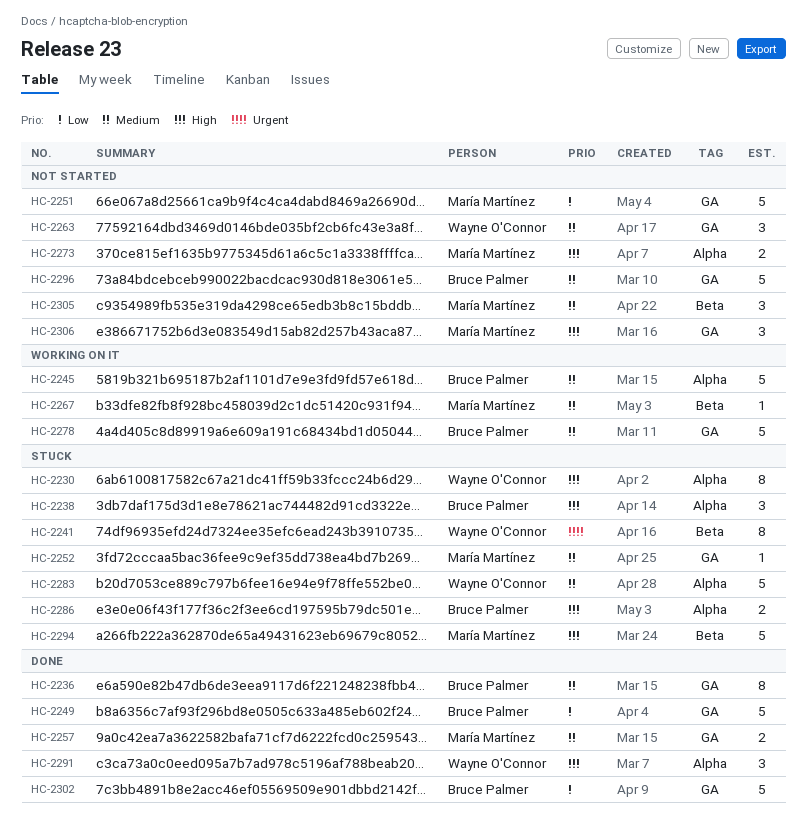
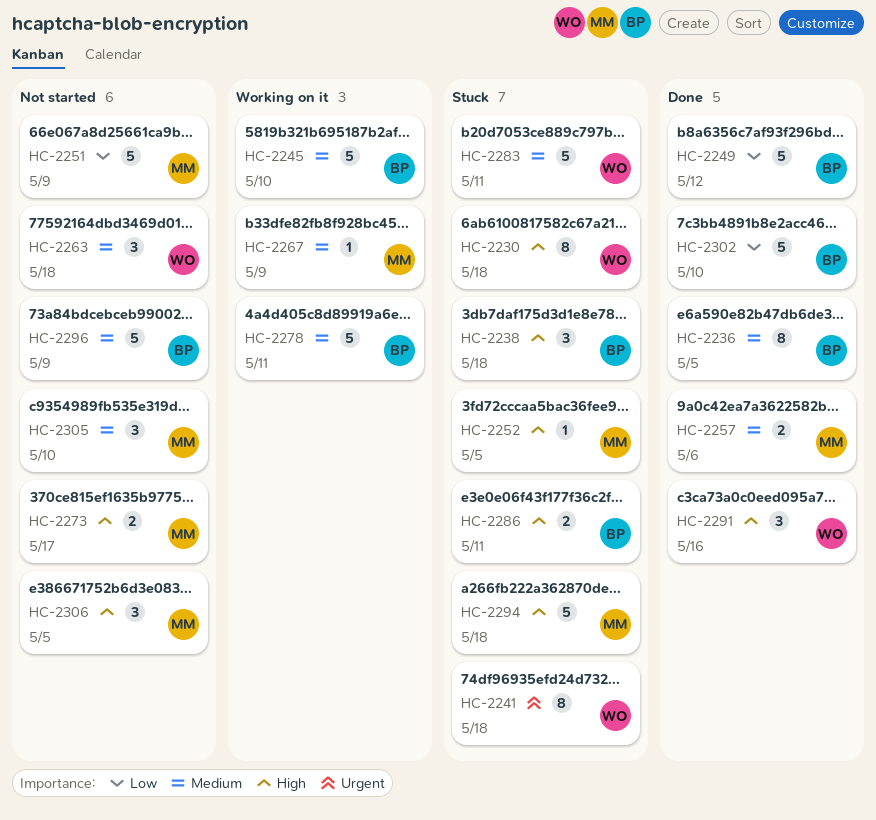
HC-2252, priority: Medium -> High

